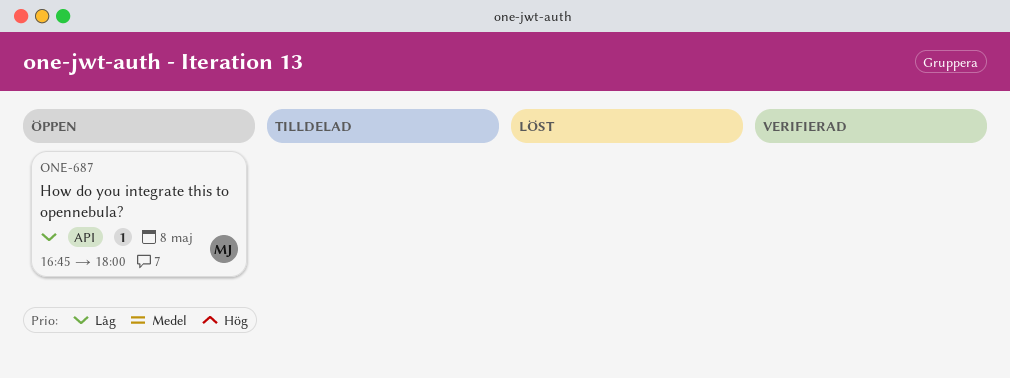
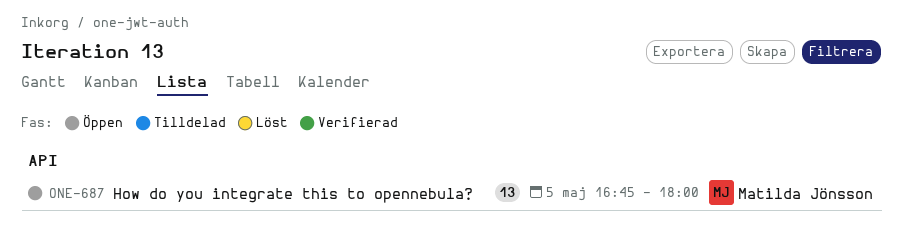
ONE-687, estimate: 1 -> 13
ONE-687, day: May 8 -> May 5

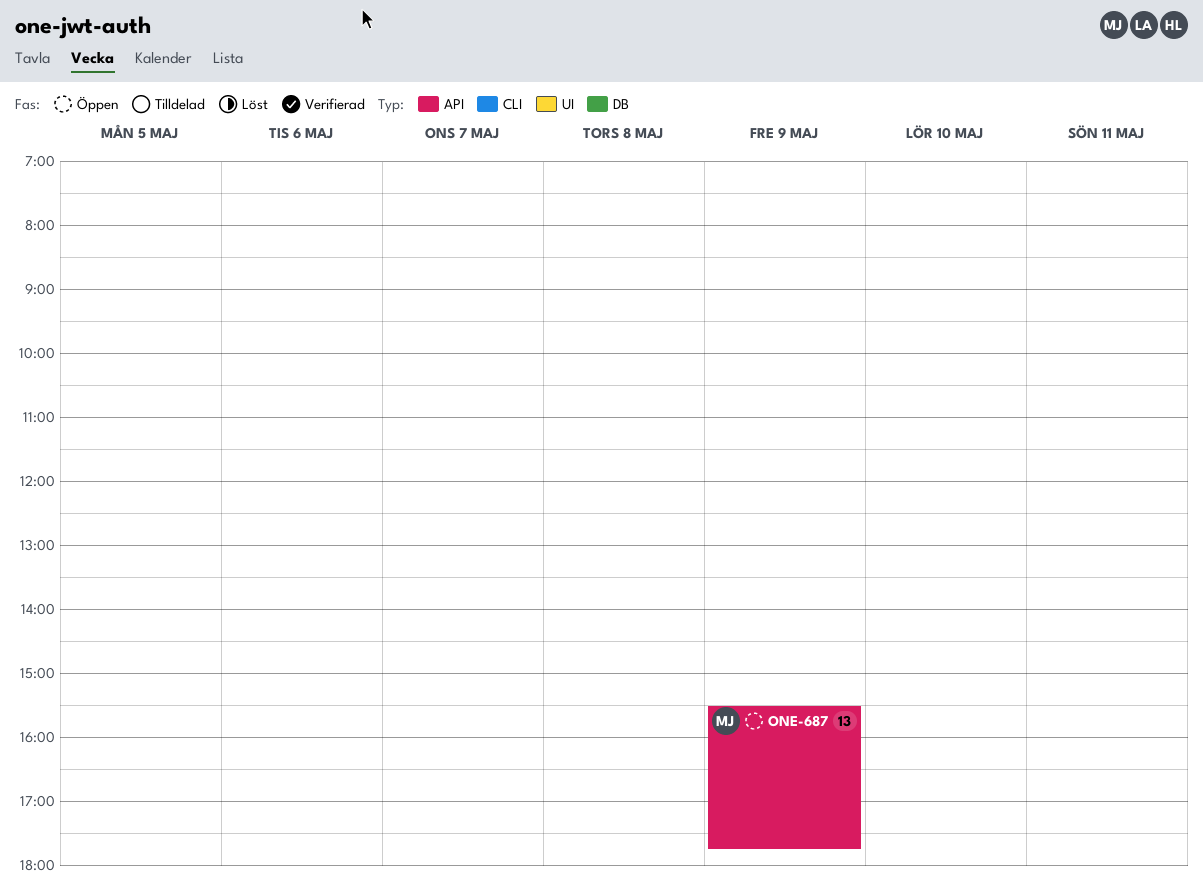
ONE-687, day: May 5 -> May 9
ONE-687, begins: 16:45 -> 15:30
ONE-687, ends: 18:00 -> 17:45

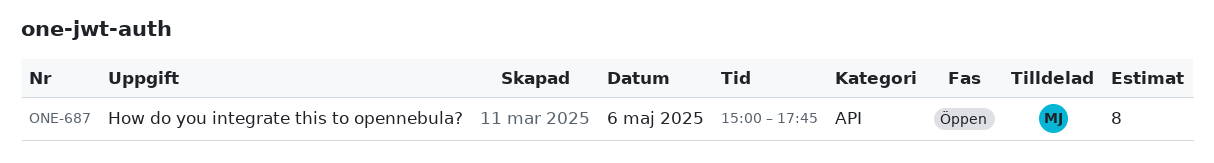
ONE-687, estimate: 13 -> 8
ONE-687, day: May 9 -> May 6
ONE-687, begins: 15:30 -> 15:00

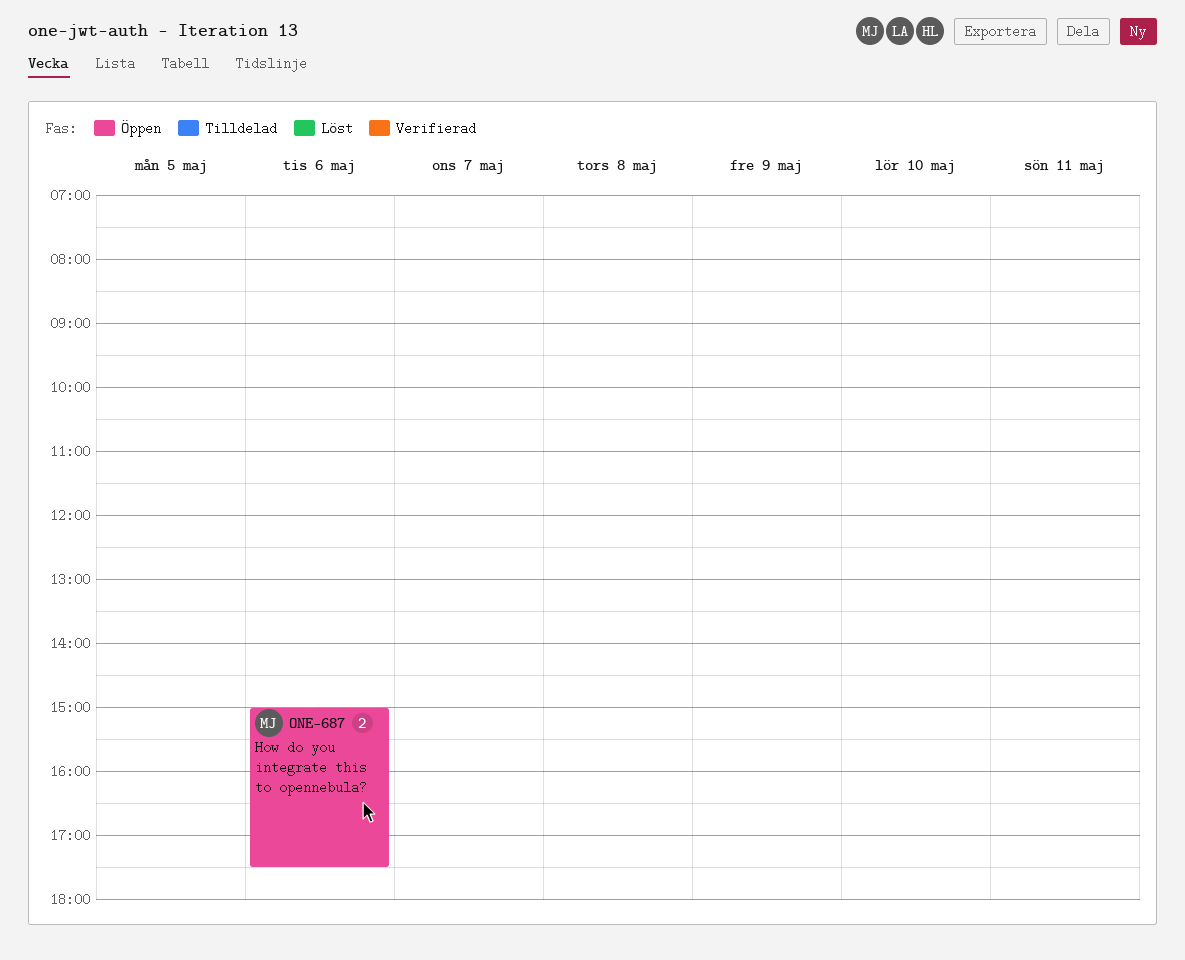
ONE-687, estimate: 8 -> 2
ONE-687, ends: 17:45 -> 17:30

